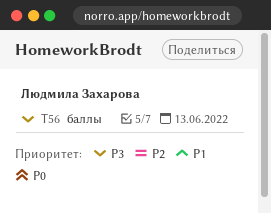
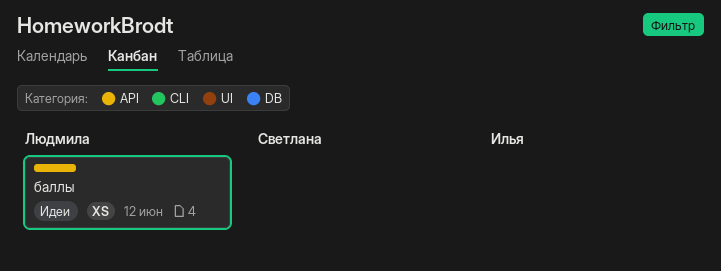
баллы, due: Jun 13 -> Jun 12

